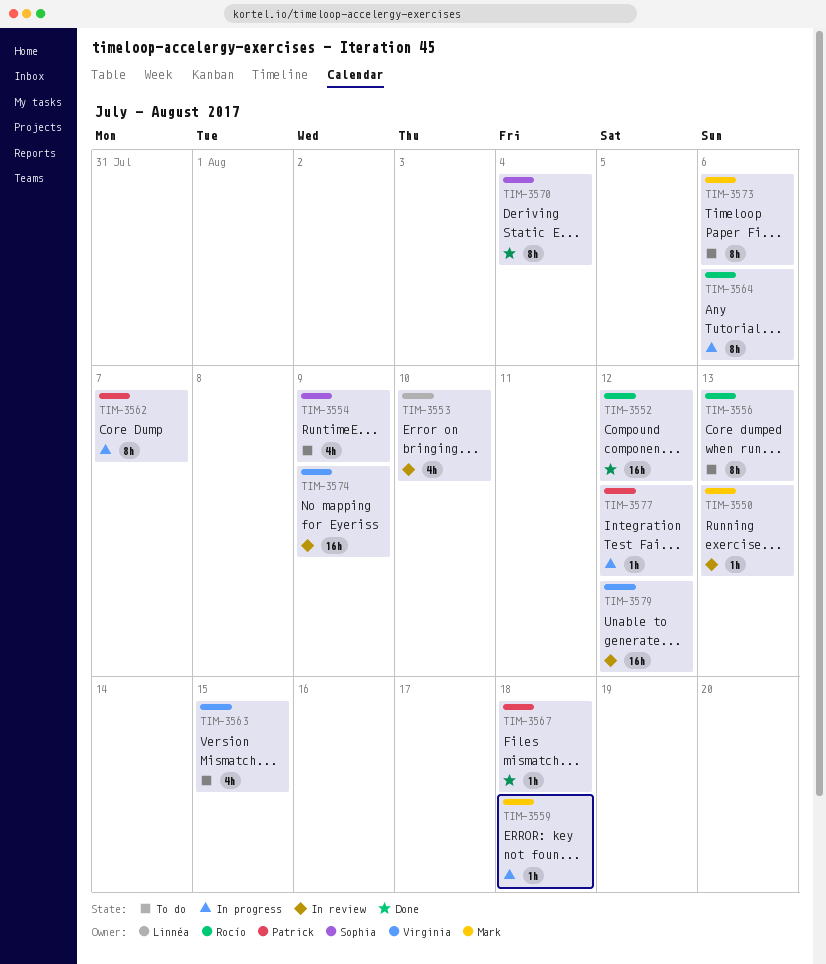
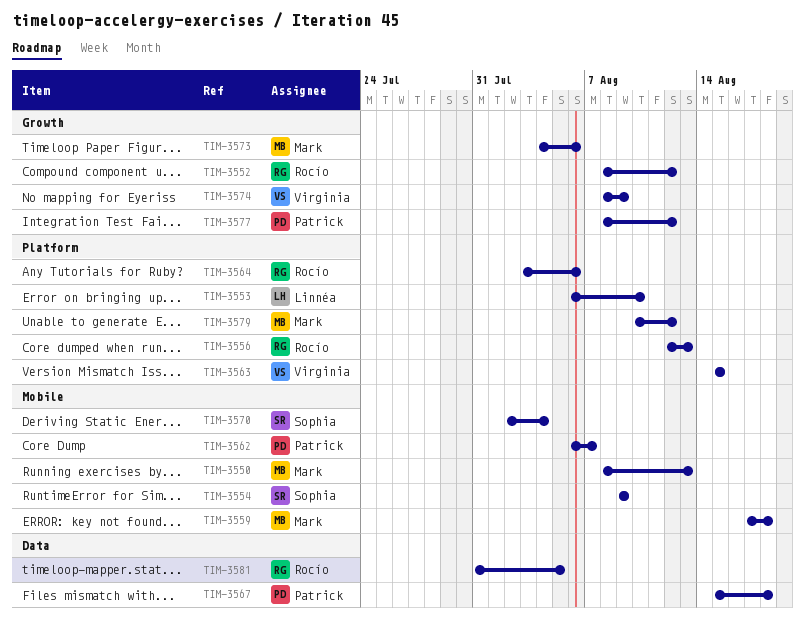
TIM-3579, owner: Virginia -> Mark
TIM-3581: none -> present

